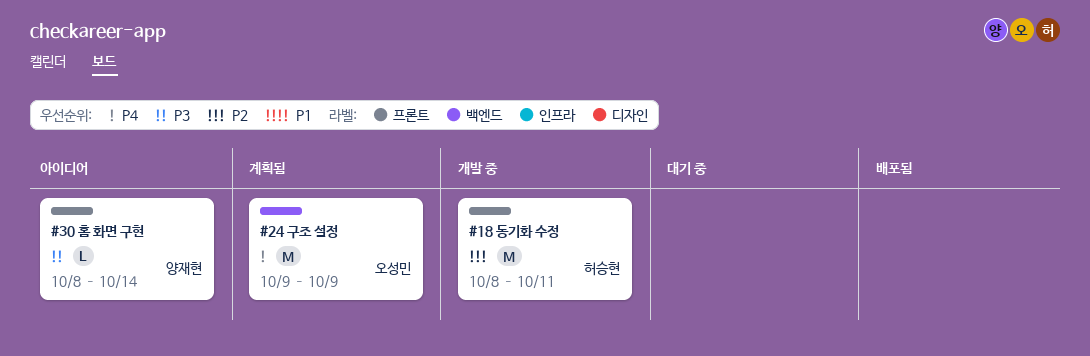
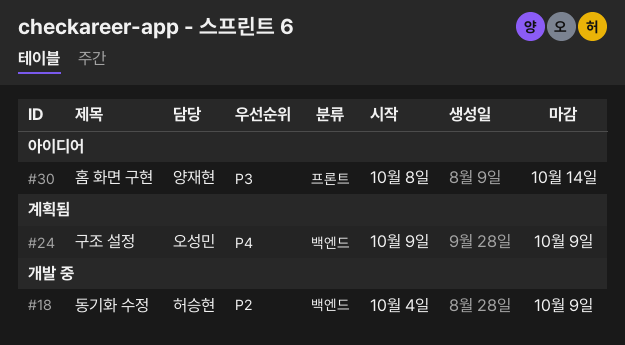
#18, label: 프론트 -> 백엔드
#18, start: Oct 8 -> Oct 4
#18, due: Oct 11 -> Oct 9

